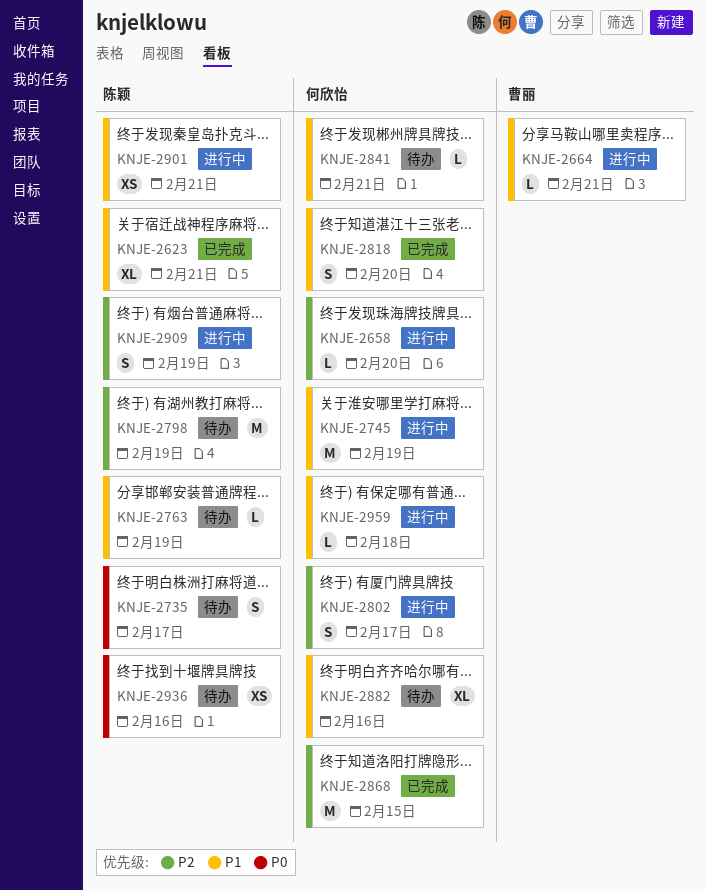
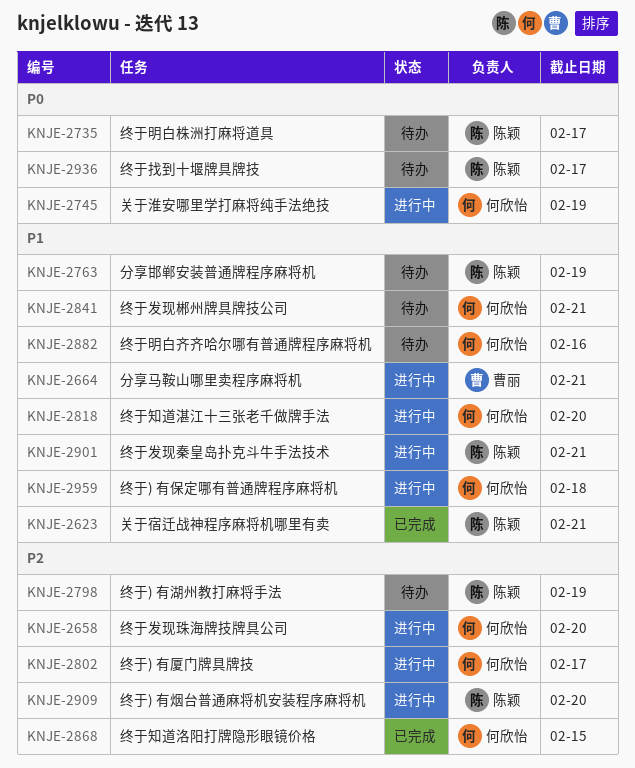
KNJE-2745, priority: P1 -> P0
KNJE-2818, status: 已完成 -> 进行中
KNJE-2909, due: Feb 19 -> Feb 20
KNJE-2936, due: Feb 16 -> Feb 17

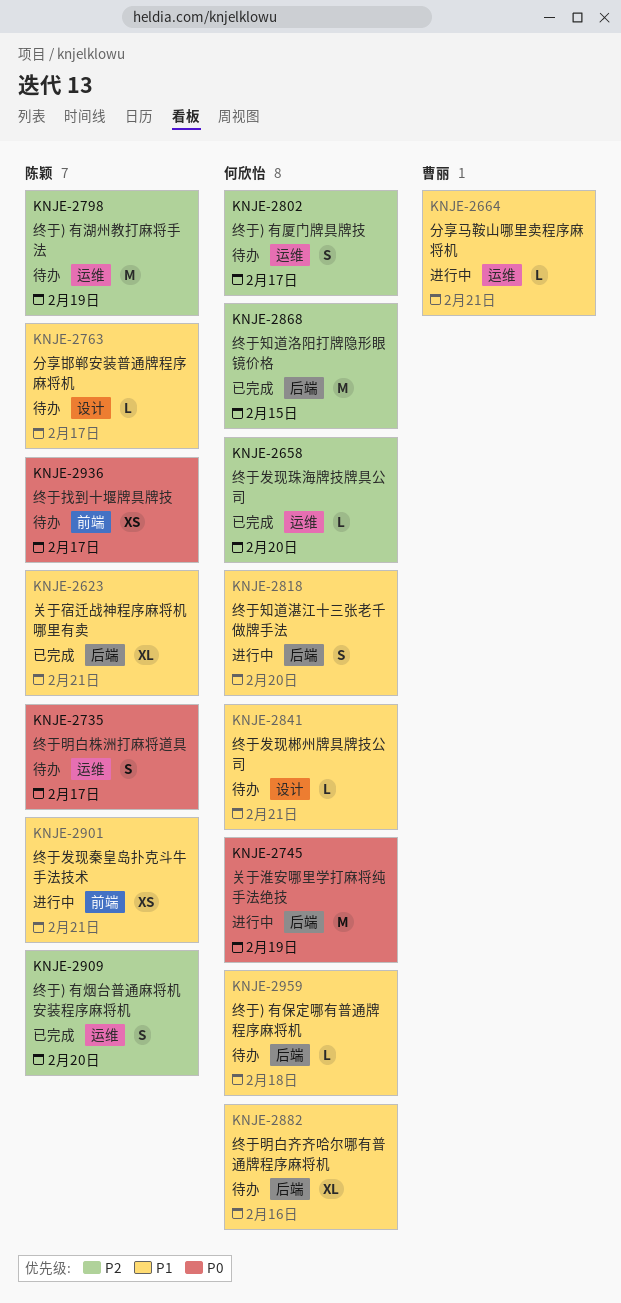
KNJE-2658, status: 进行中 -> 已完成
KNJE-2763, due: Feb 19 -> Feb 17
KNJE-2802, status: 进行中 -> 待办
KNJE-2909, status: 进行中 -> 已完成
KNJE-2959, status: 进行中 -> 待办

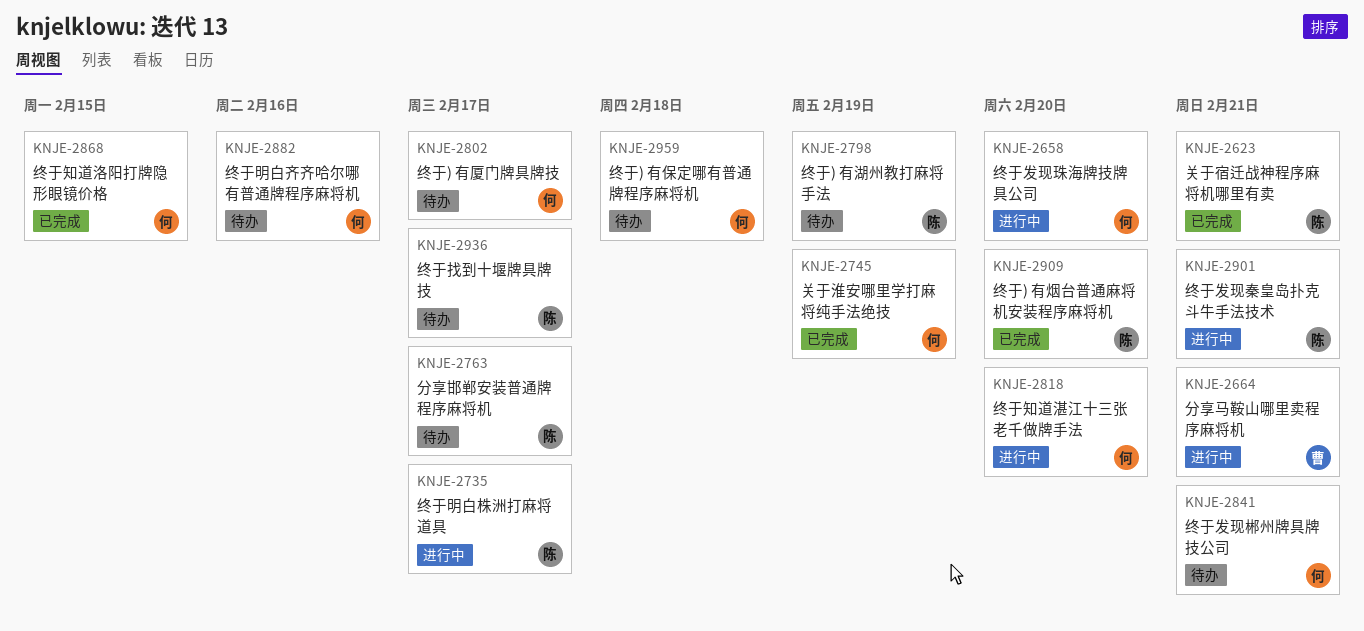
KNJE-2658, status: 已完成 -> 进行中
KNJE-2735, status: 待办 -> 进行中
KNJE-2745, status: 进行中 -> 已完成

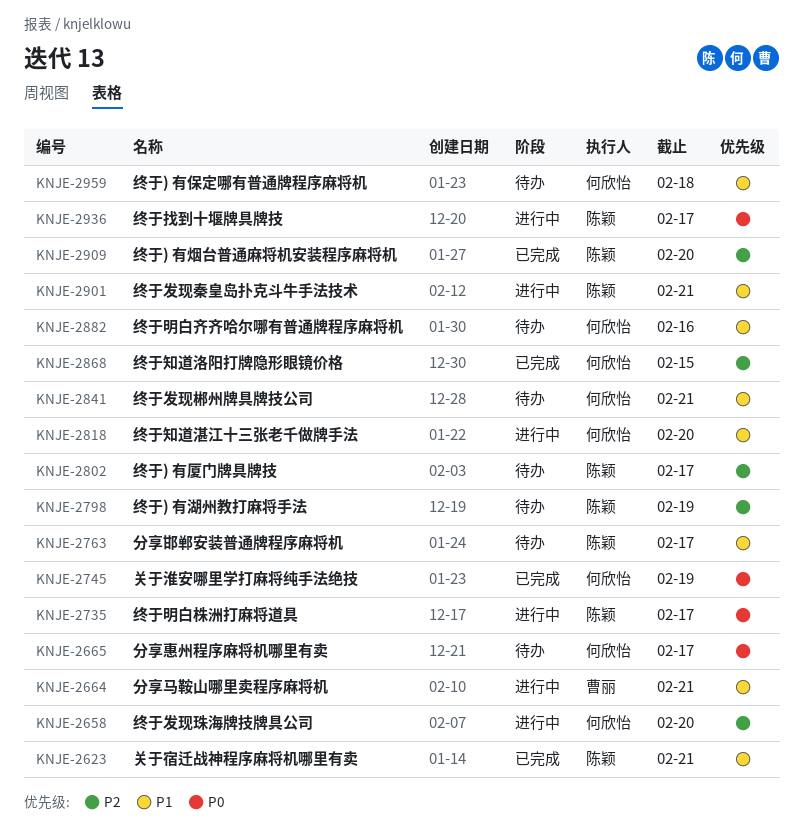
KNJE-2665: none -> present
KNJE-2802, owner: 何欣怡 -> 陈颖
KNJE-2936, status: 待办 -> 进行中

